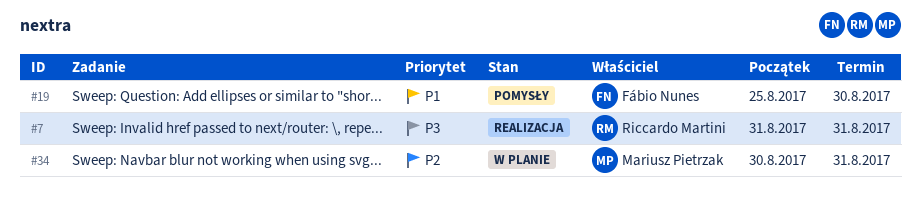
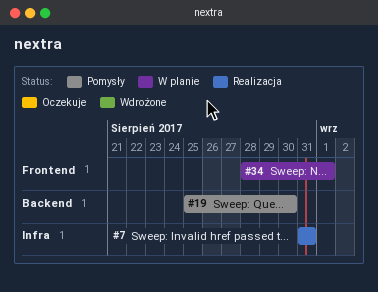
#34, start: Aug 30 -> Aug 28
#34, due: Aug 31 -> Sep 1

